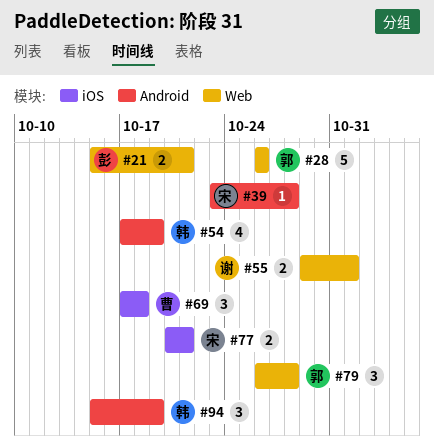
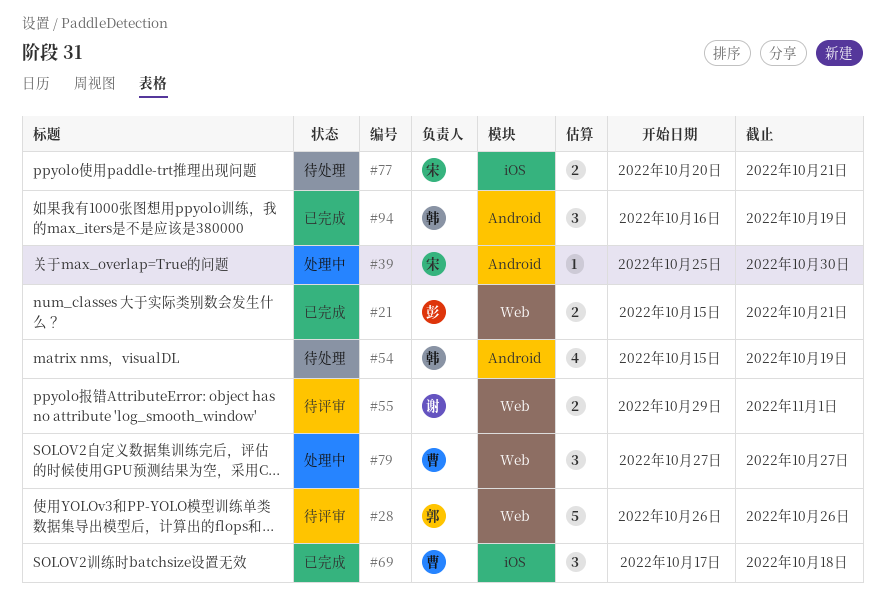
#39, start: Oct 23 -> Oct 25
#39, due: Oct 28 -> Oct 30
#54, start: Oct 17 -> Oct 15
#79, owner: 郭 -> 曹
#79, start: Oct 26 -> Oct 27
#79, due: Oct 28 -> Oct 27
#94, start: Oct 15 -> Oct 16

